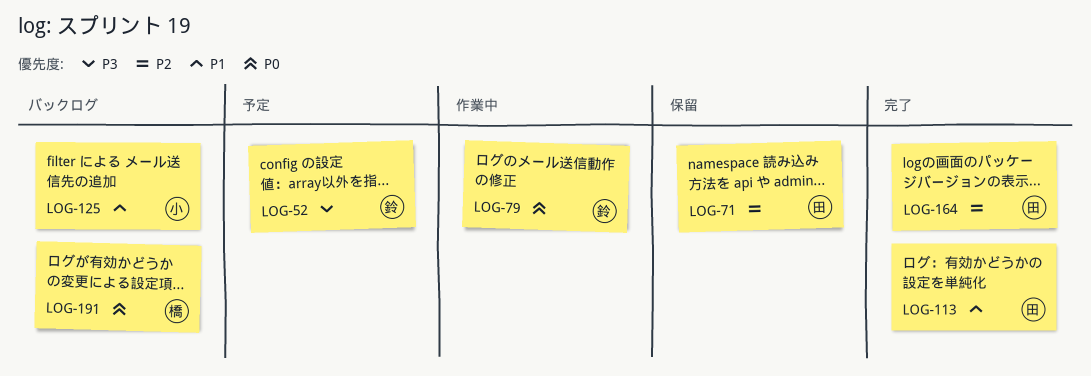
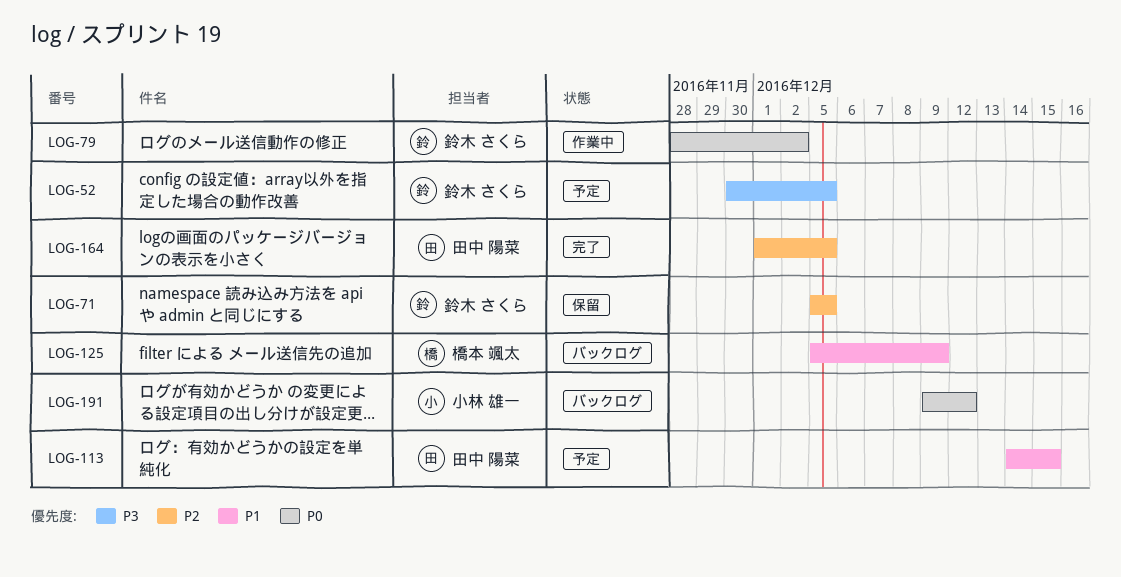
LOG-71, owner: 田中 陽菜 -> 鈴木 さくら
LOG-113, status: 完了 -> 予定
LOG-125, owner: 小林 雄一 -> 橋本 颯太
LOG-191, owner: 橋本 颯太 -> 小林 雄一

